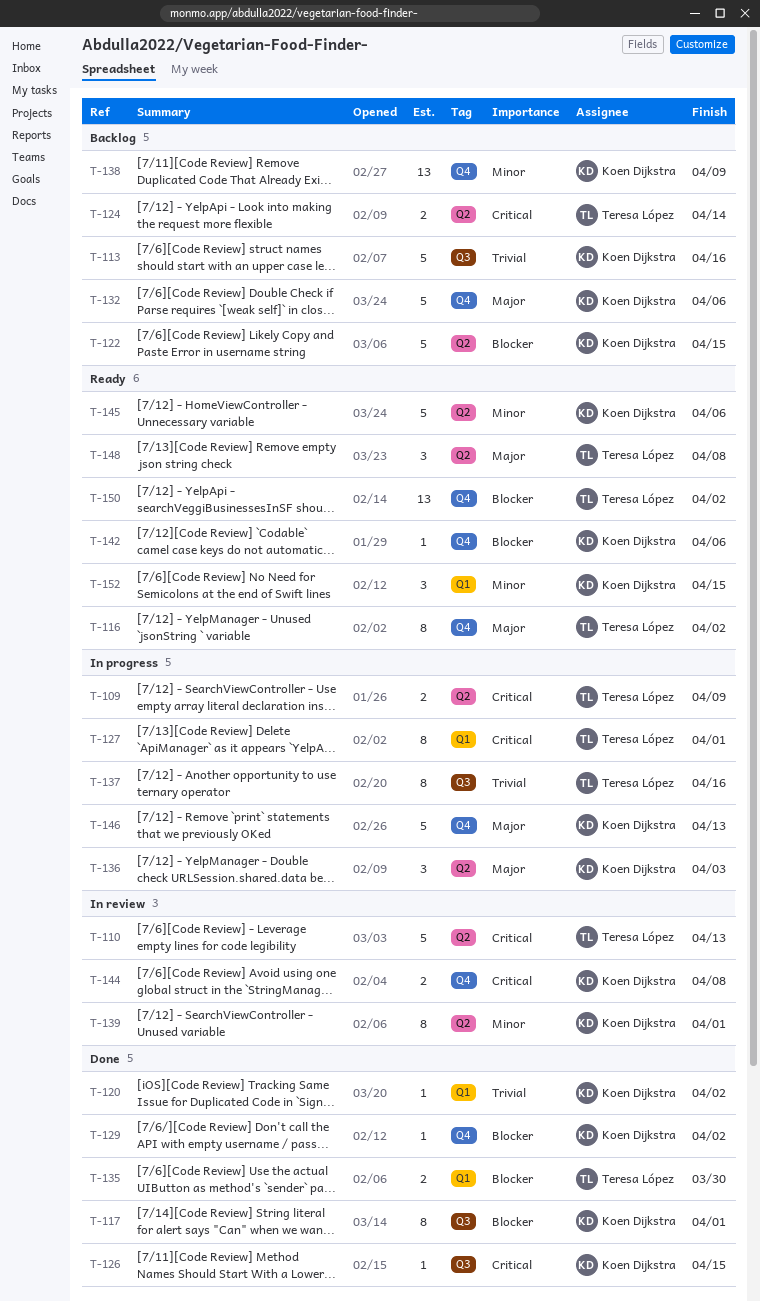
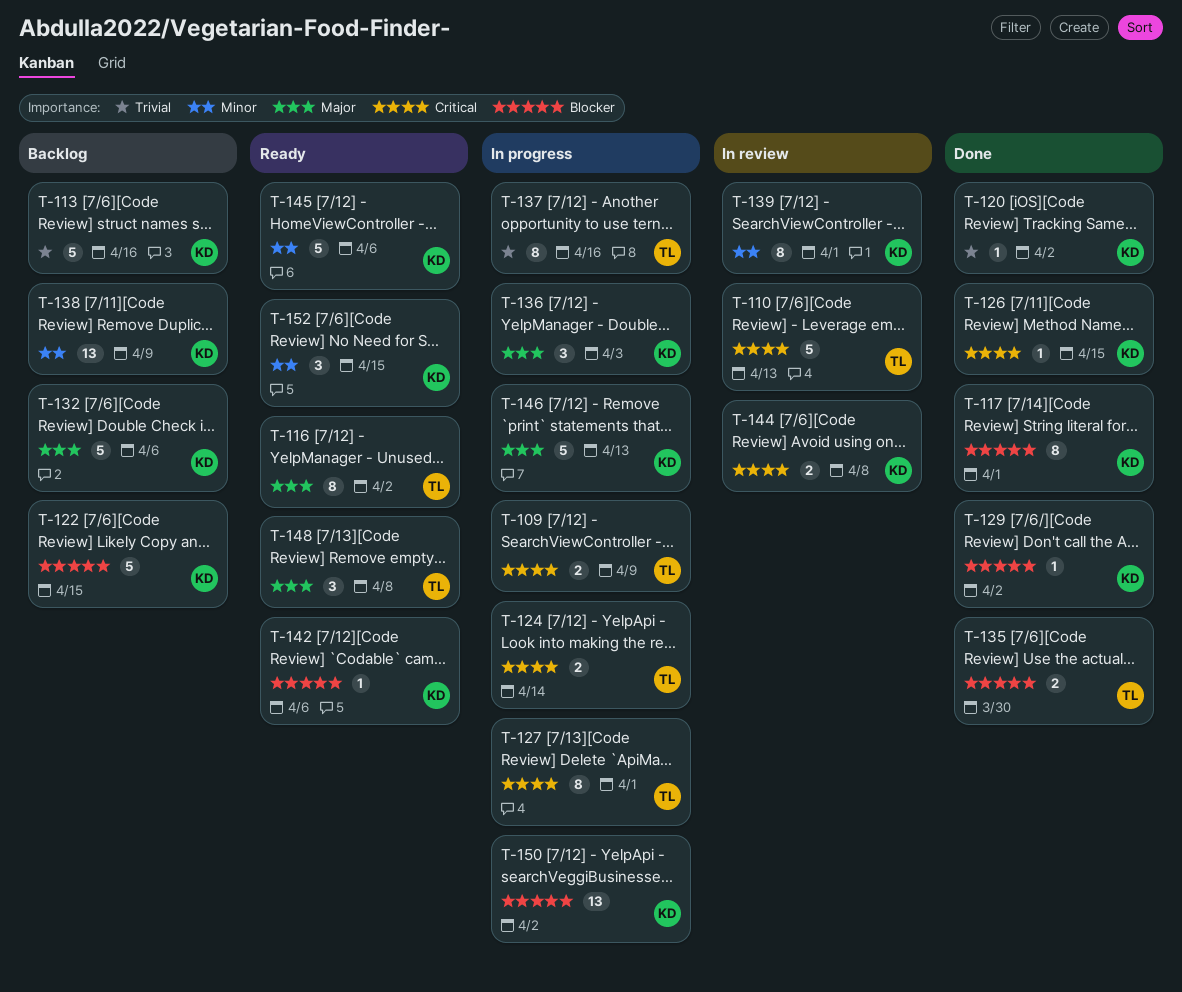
T-124, status: Backlog -> In progress
T-150, status: Ready -> In progress
T-150, owner: Teresa López -> Koen Dijkstra

